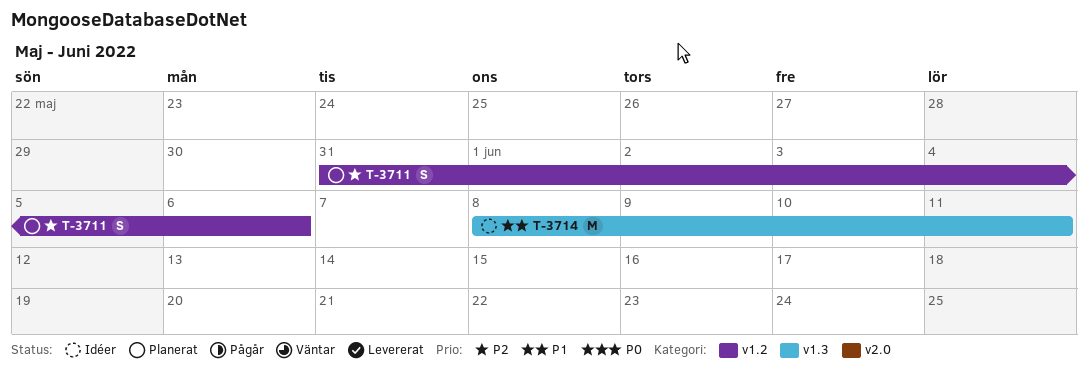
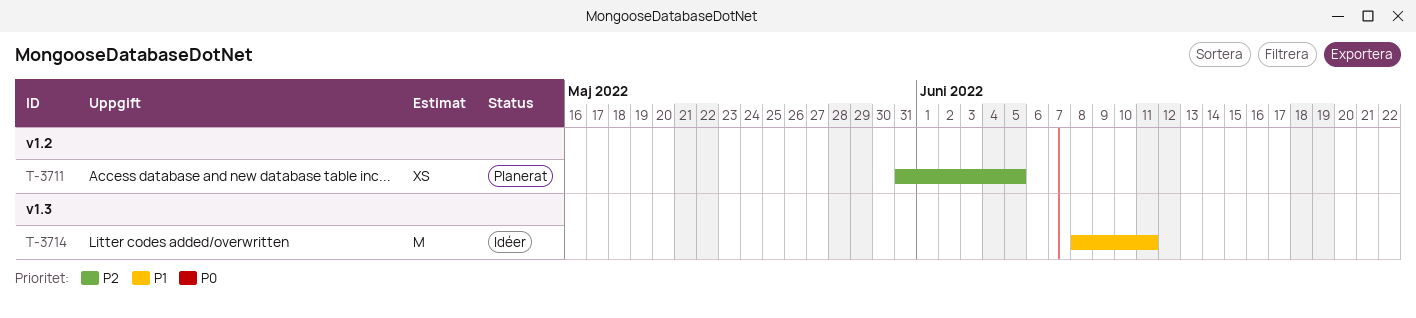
T-3711, estimate: S -> XS
T-3711, due: Jun 6 -> Jun 5

